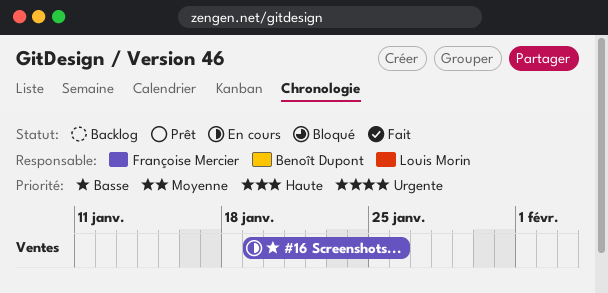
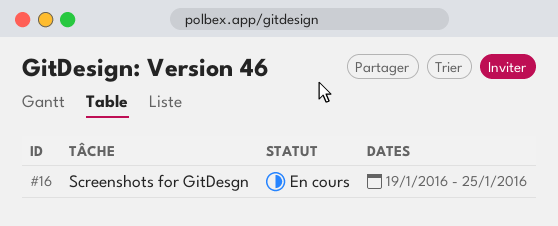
#16, due: Jan 26 -> Jan 25

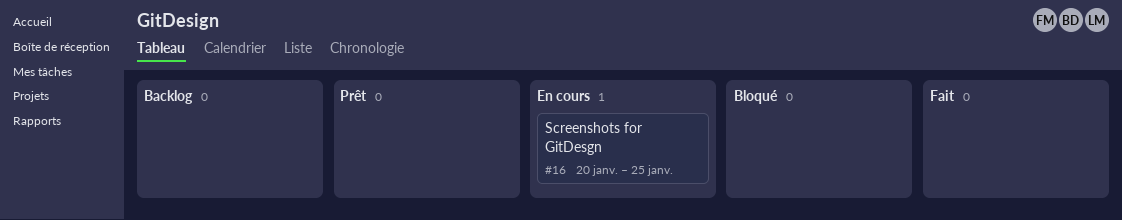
#16, start: Jan 19 -> Jan 20

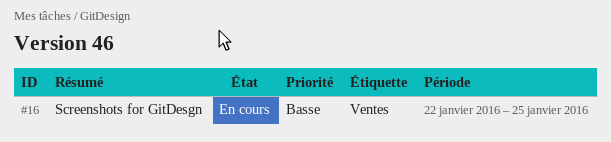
#16, start: Jan 20 -> Jan 22

